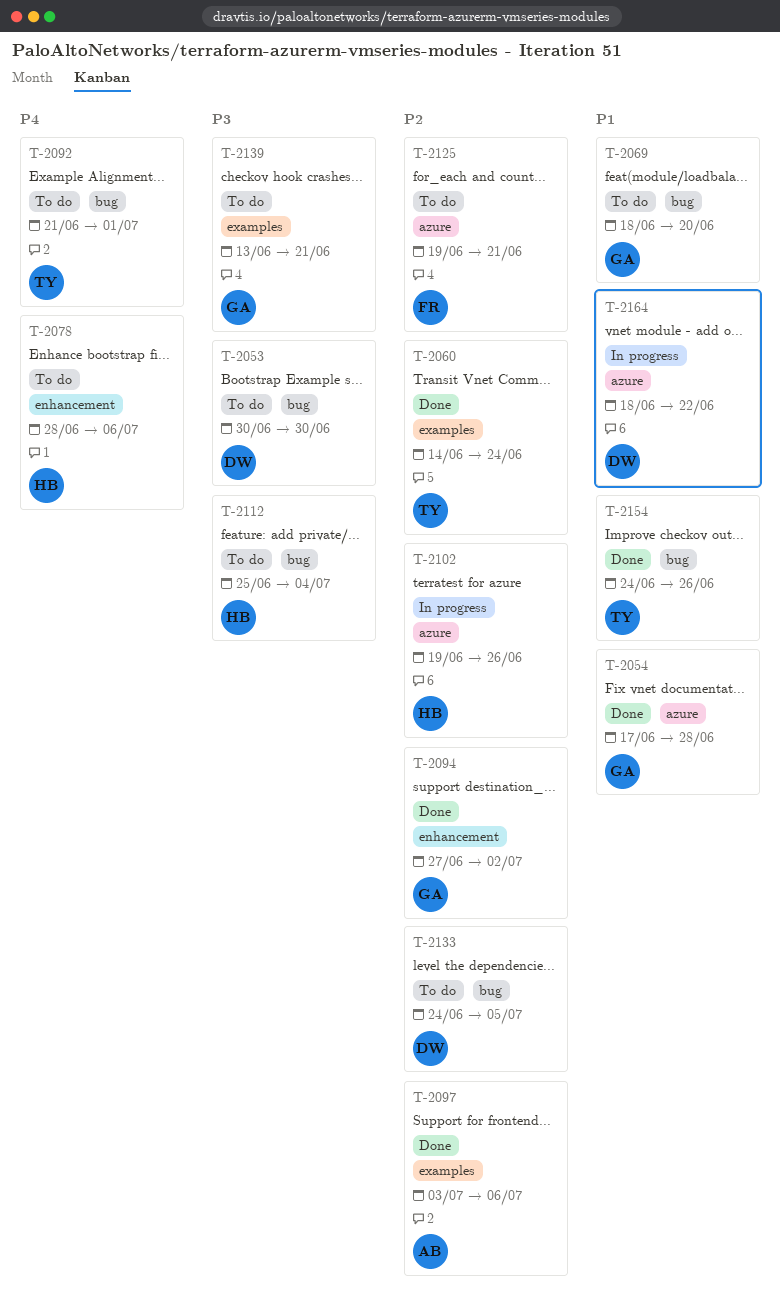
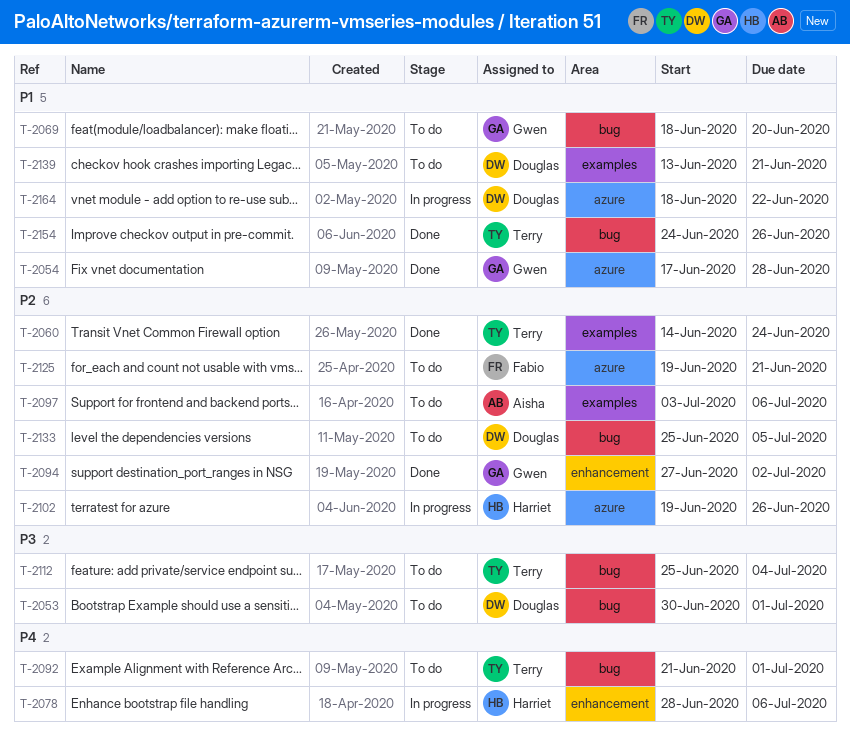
T-2053, due: Jun 30 -> Jul 1
T-2078, status: To do -> In progress
T-2097, status: Done -> To do
T-2112, owner: Harriet -> Terry
T-2133, start: Jun 24 -> Jun 25
T-2139, owner: Gwen -> Douglas
T-2139, priority: P3 -> P1

